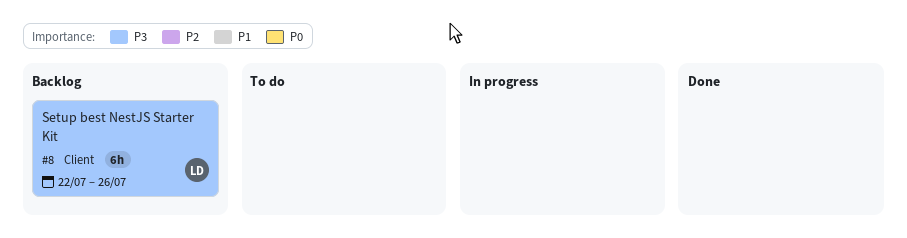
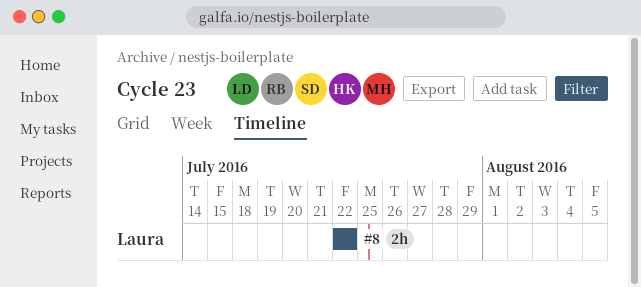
#8, estimate: 6h -> 2h
#8, due: Jul 26 -> Jul 22

